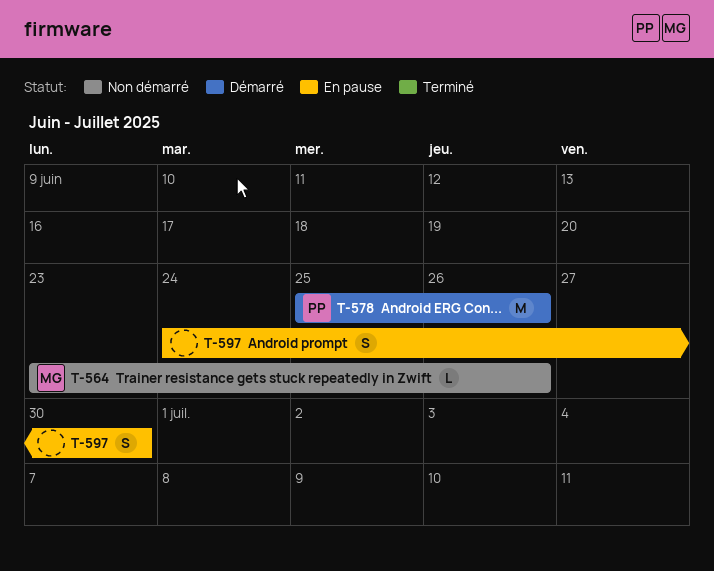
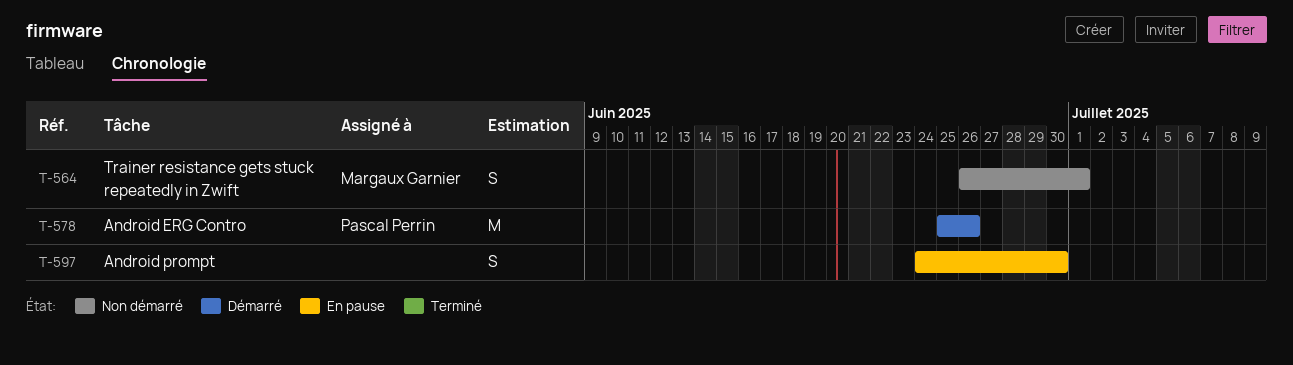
T-564, estimate: L -> S
T-564, start: Jun 23 -> Jun 26
T-564, due: Jun 26 -> Jul 1

